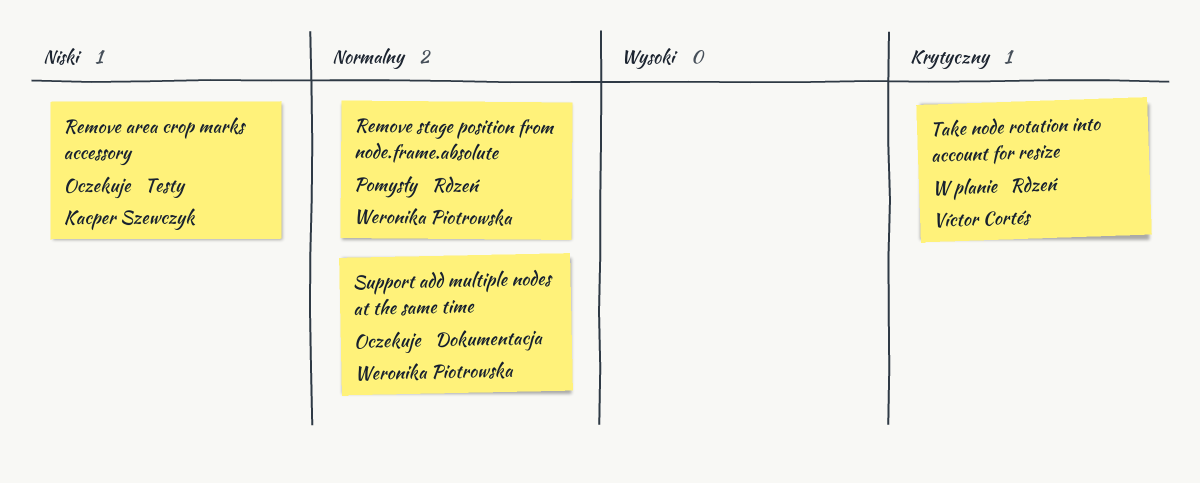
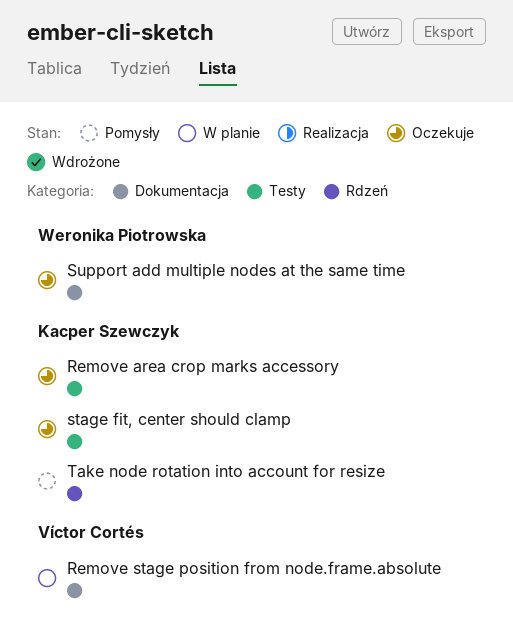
Remove stage position from node.frame.absolute, status: Pomysły -> W planie
Remove stage position from node.frame.absolute, owner: Weronika Piotrowska -> Víctor Cortés
Remove stage position from node.frame.absolute, label: Rdzeń -> Dokumentacja
stage fit, center should clamp: none -> present
Take node rotation into account for resize, status: W planie -> Pomysły
Take node rotation into account for resize, owner: Víctor Cortés -> Kacper Szewczyk

